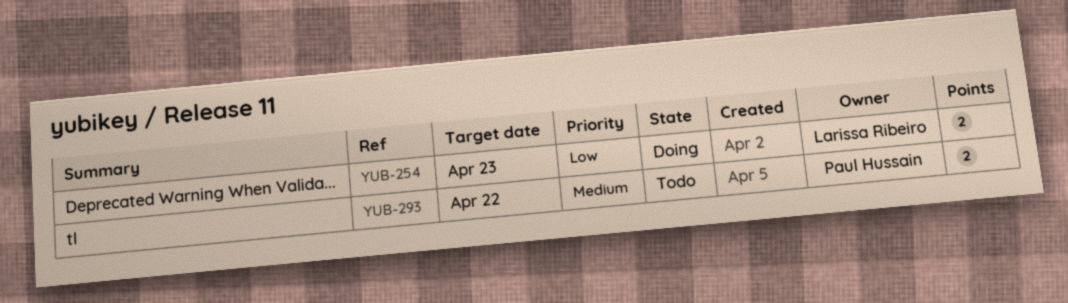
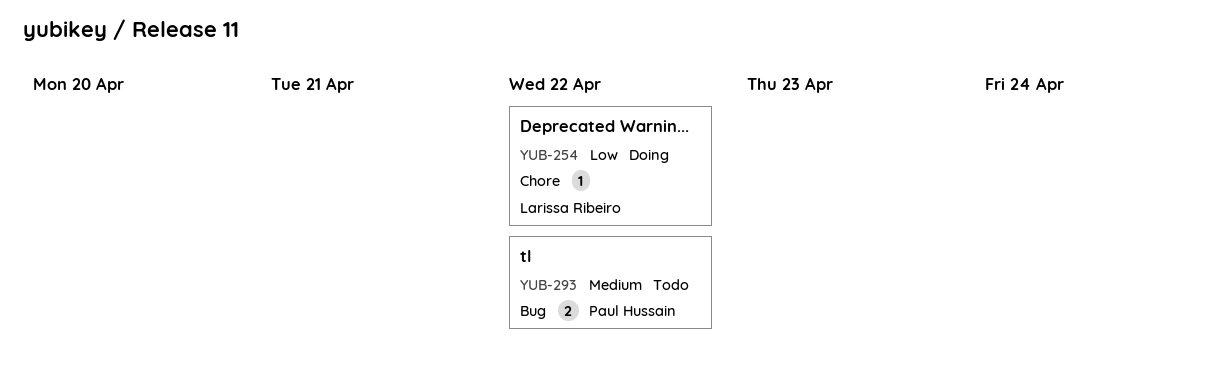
YUB-254, estimate: 2 -> 1
YUB-254, due: Apr 23 -> Apr 22

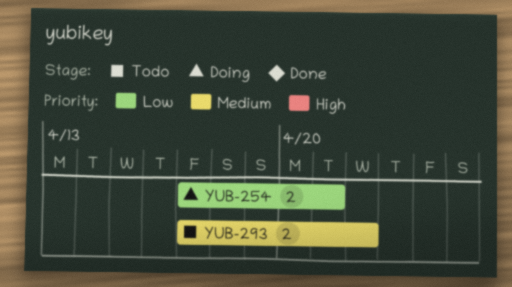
YUB-254, estimate: 1 -> 2
YUB-254, due: Apr 22 -> Apr 21

